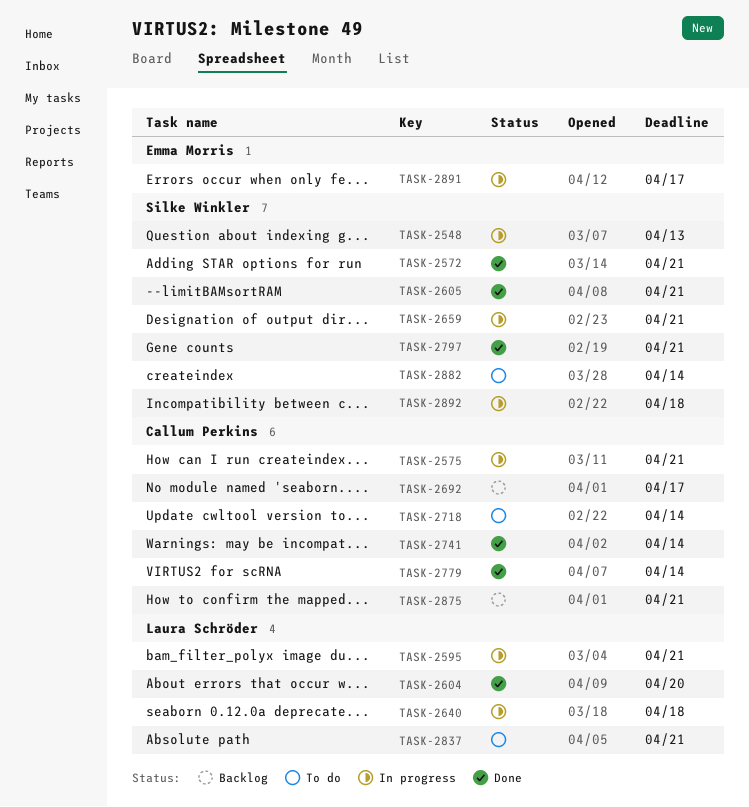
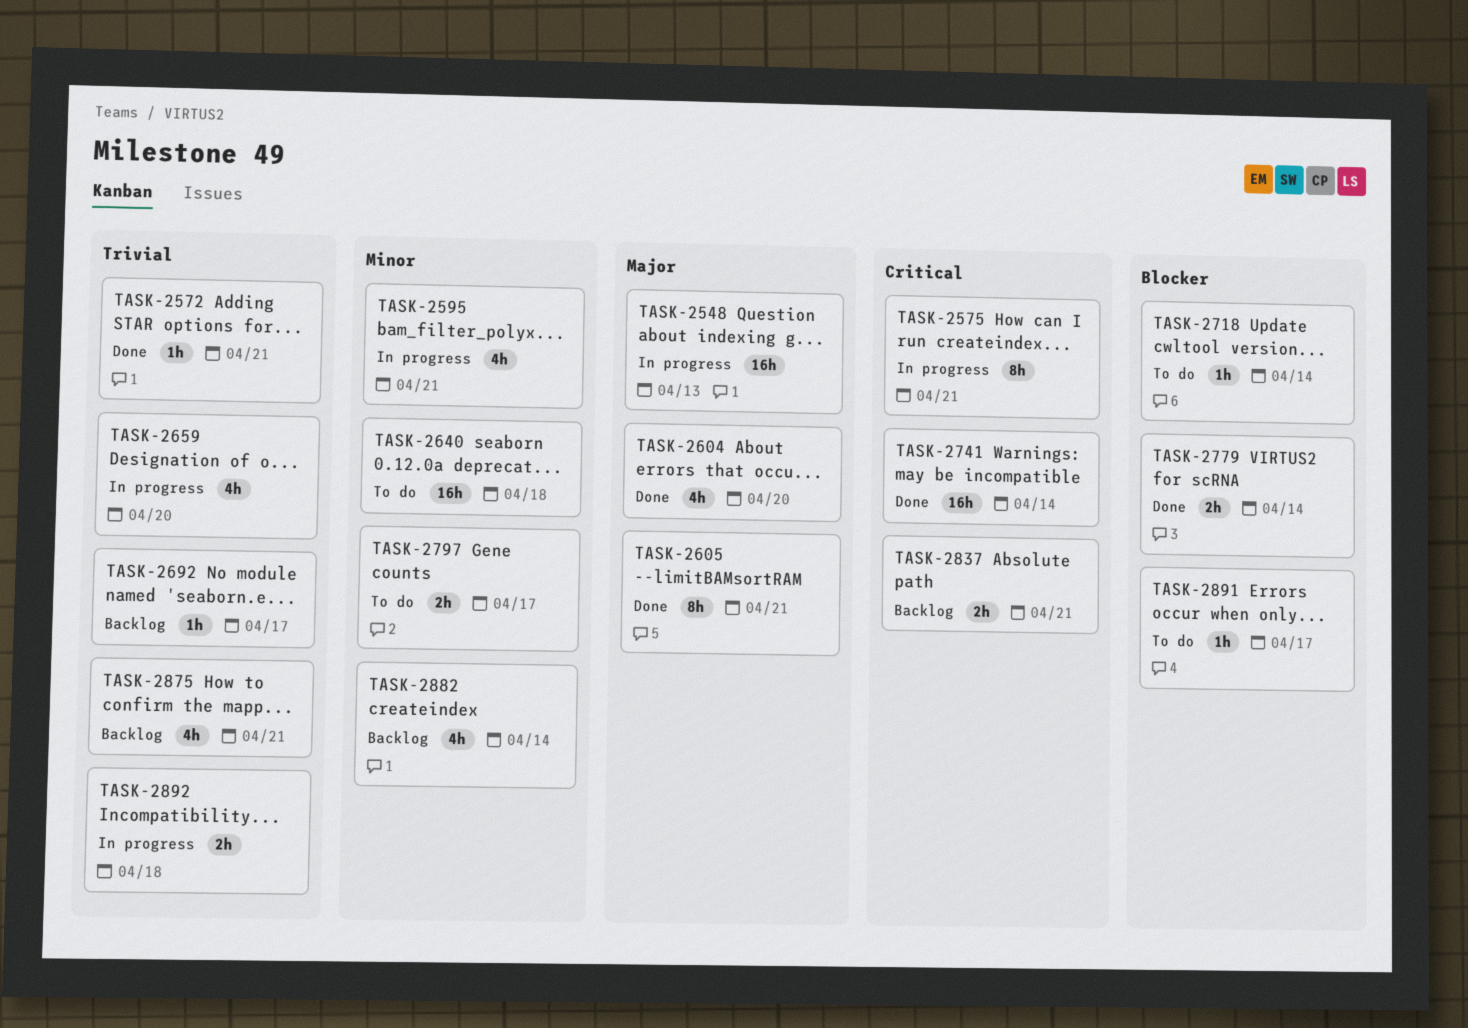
TASK-2640, status: In progress -> To do
TASK-2659, due: Apr 21 -> Apr 20
TASK-2797, status: Done -> To do
TASK-2797, due: Apr 21 -> Apr 17
TASK-2837, status: To do -> Backlog
TASK-2882, status: To do -> Backlog
TASK-2891, status: In progress -> To do

